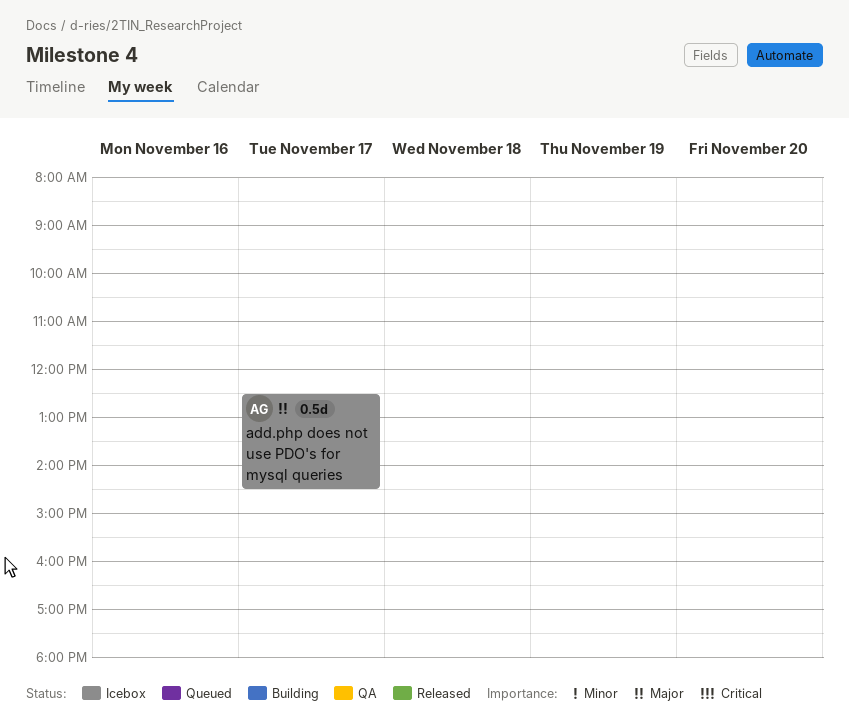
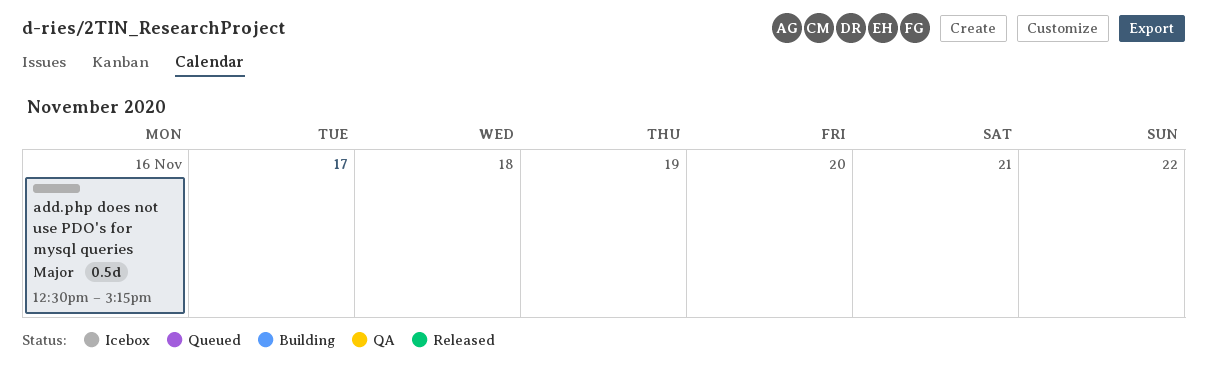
add.php does not use PDO's for mysql queries, day: Nov 17 -> Nov 16
add.php does not use PDO's for mysql queries, ends: 14:30 -> 15:15

